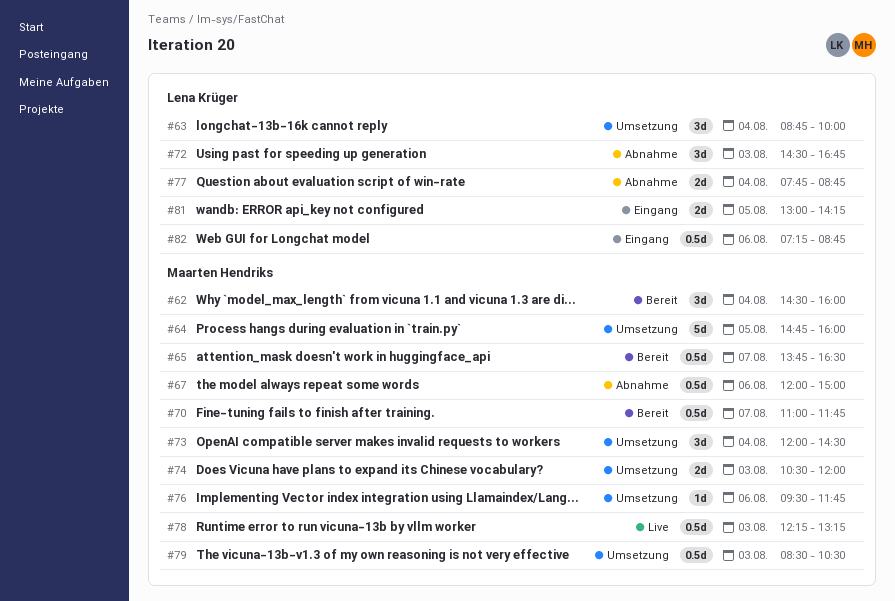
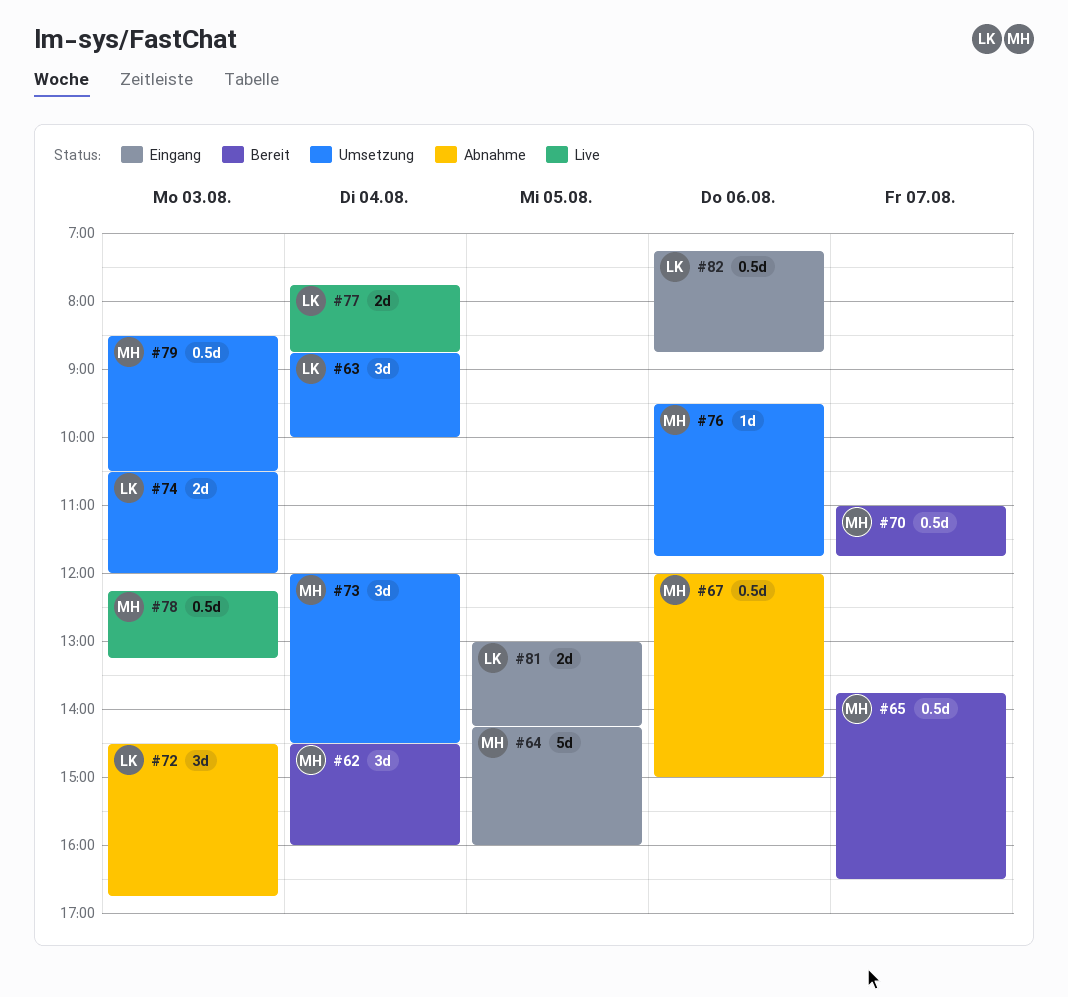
#64, status: Umsetzung -> Eingang
#64, begins: 14:45 -> 14:15
#74, owner: Maarten Hendriks -> Lena Krüger
#77, status: Abnahme -> Live

